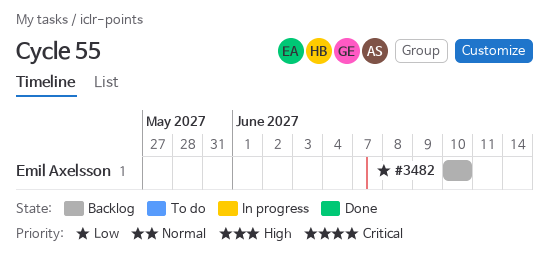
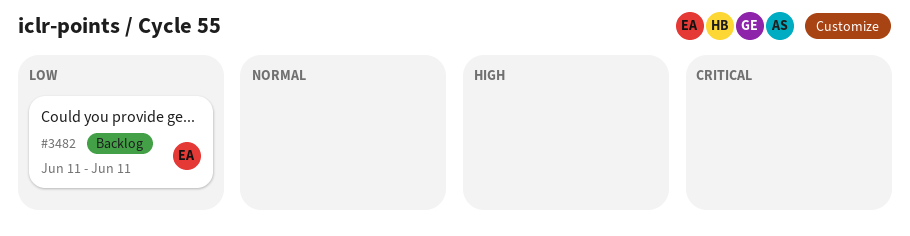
#3482, start: Jun 10 -> Jun 11
#3482, due: Jun 10 -> Jun 11

